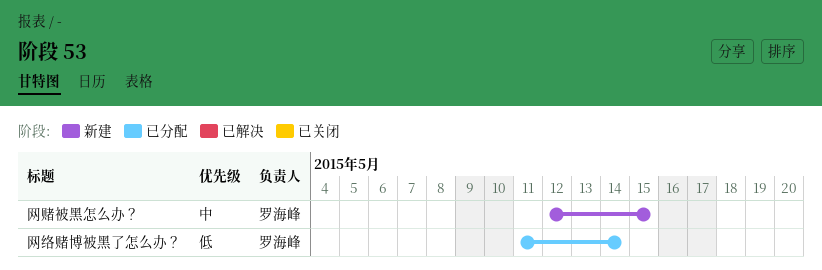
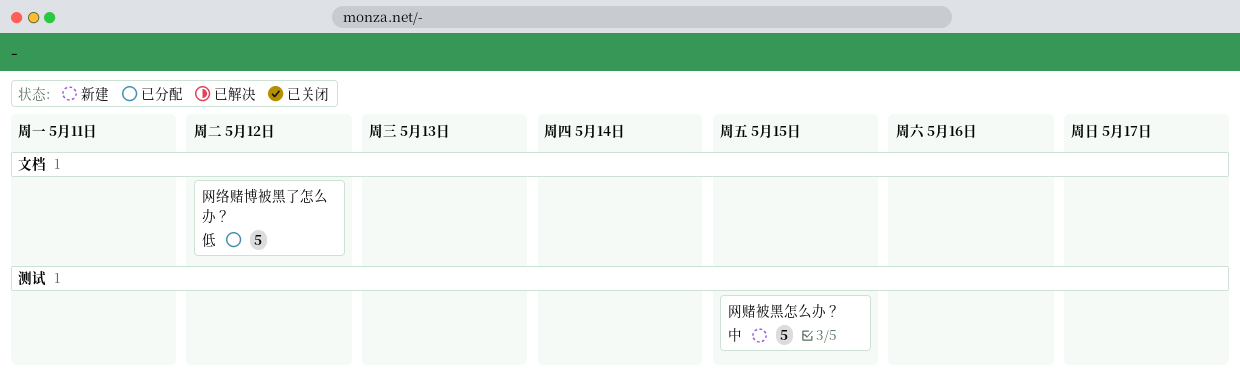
网络赌博被黑了怎么办？, due: May 14 -> May 12

